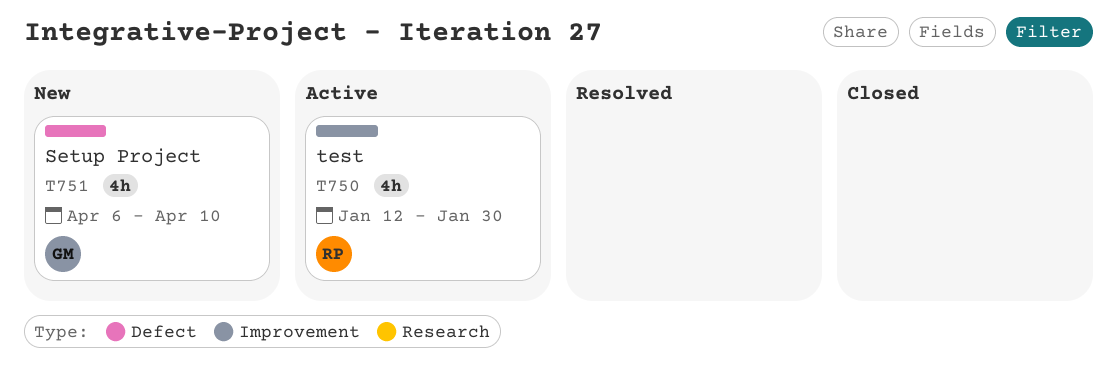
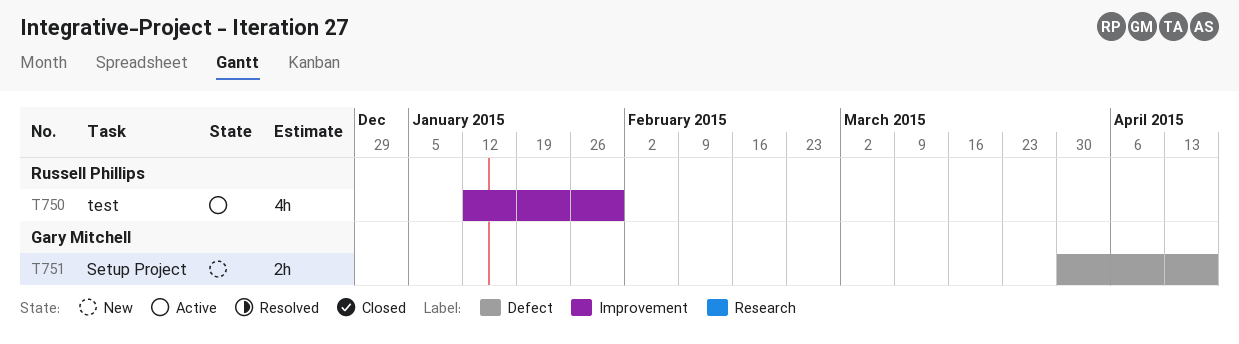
T751, estimate: 4h -> 2h
T751, start: Apr 6 -> Mar 30
T751, due: Apr 10 -> Apr 17

